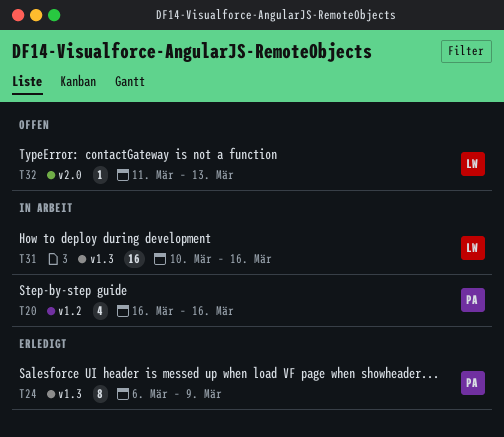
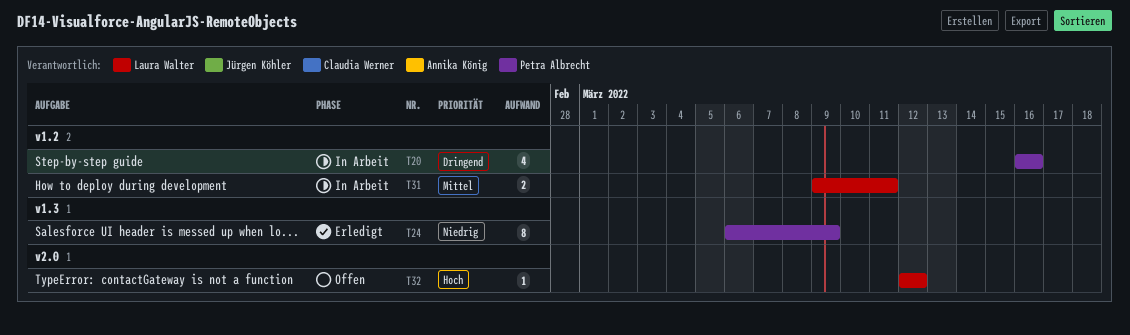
T31, label: v1.3 -> v1.2
T31, estimate: 16 -> 2
T31, start: Mar 10 -> Mar 9
T31, due: Mar 16 -> Mar 11
T32, start: Mar 11 -> Mar 12
T32, due: Mar 13 -> Mar 12

